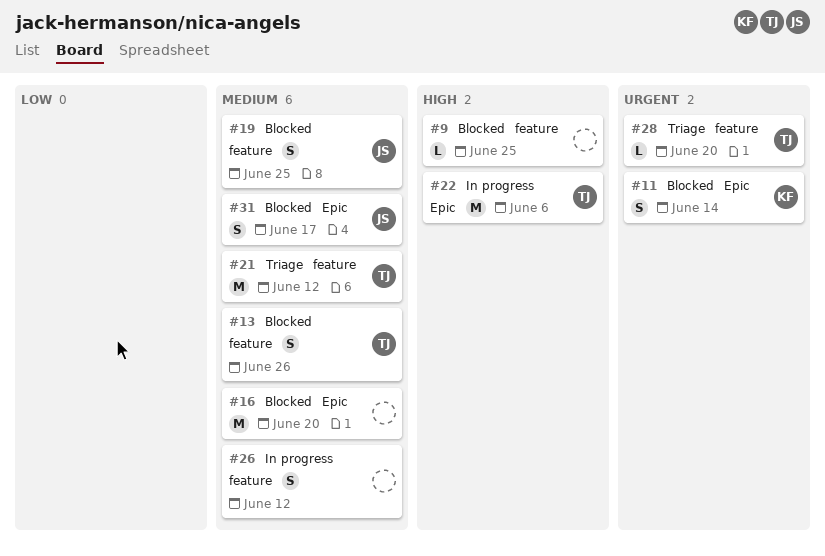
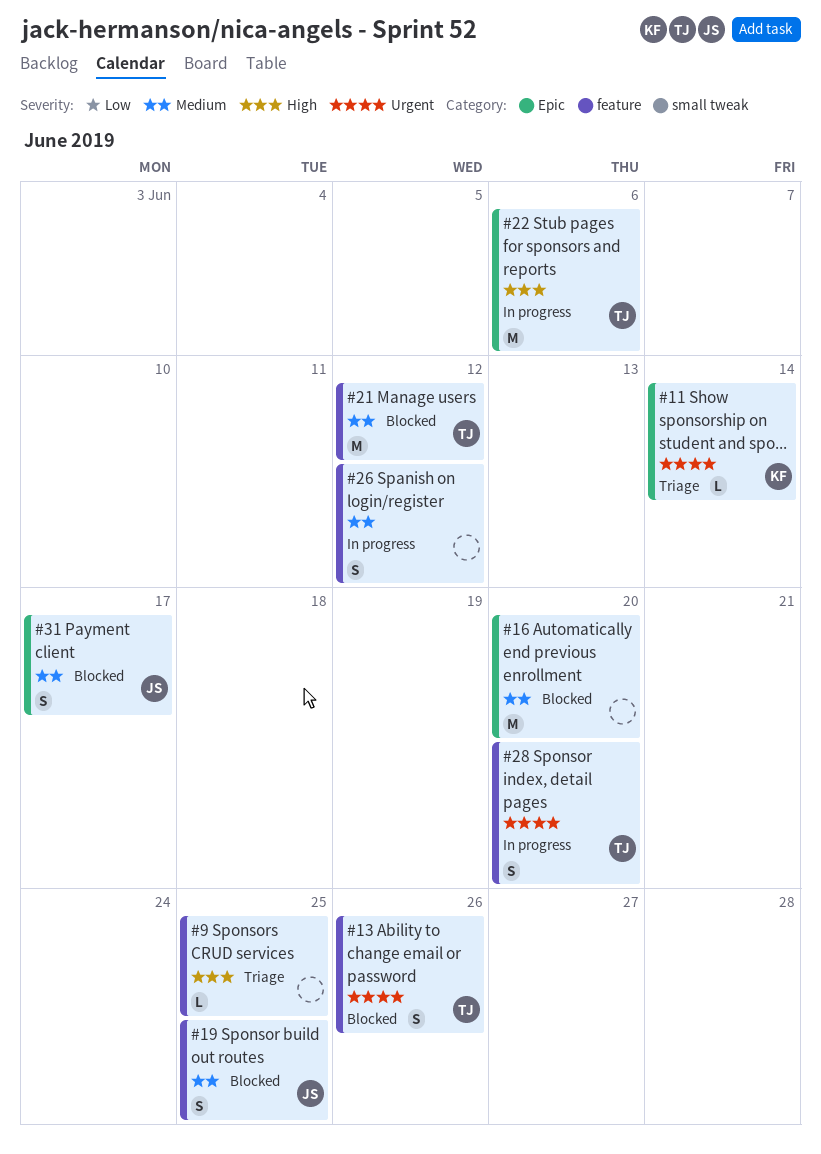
#9, status: Blocked -> Triage
#11, status: Blocked -> Triage
#11, estimate: S -> L
#13, priority: Medium -> Urgent
#21, status: Triage -> Blocked
#28, status: Triage -> In progress
#28, estimate: L -> S

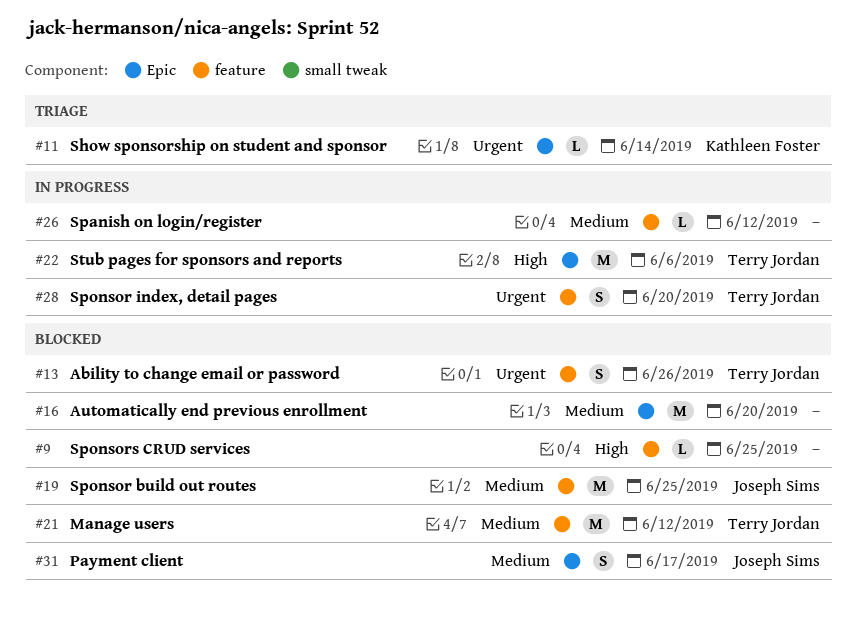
#9, status: Triage -> Blocked
#19, estimate: S -> M
#26, estimate: S -> L

